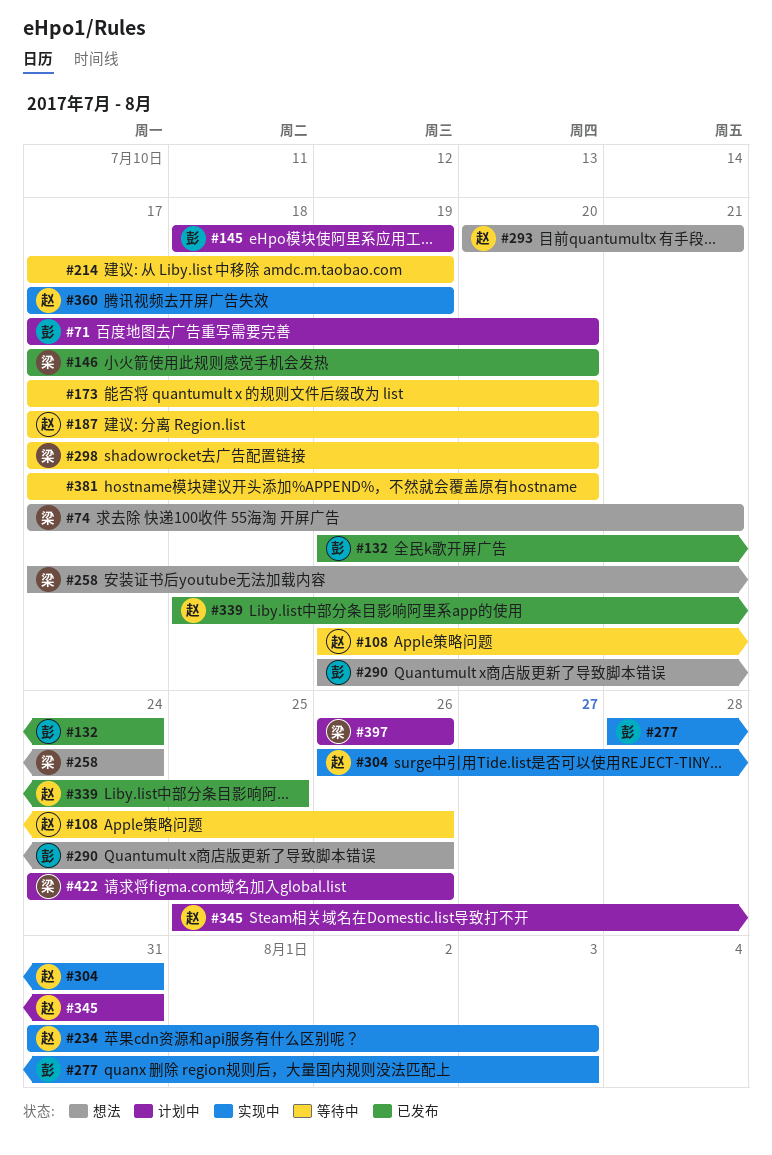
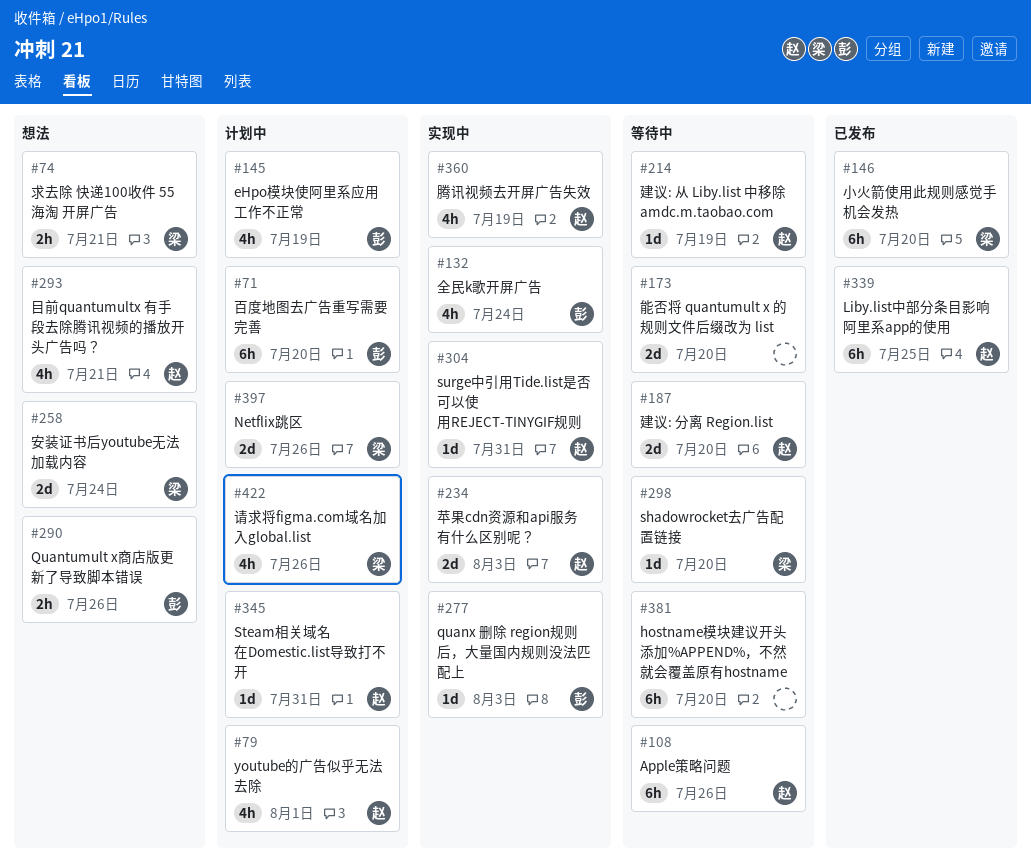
#79: none -> present
#132, status: 已发布 -> 实现中
#214, owner: none -> 赵

